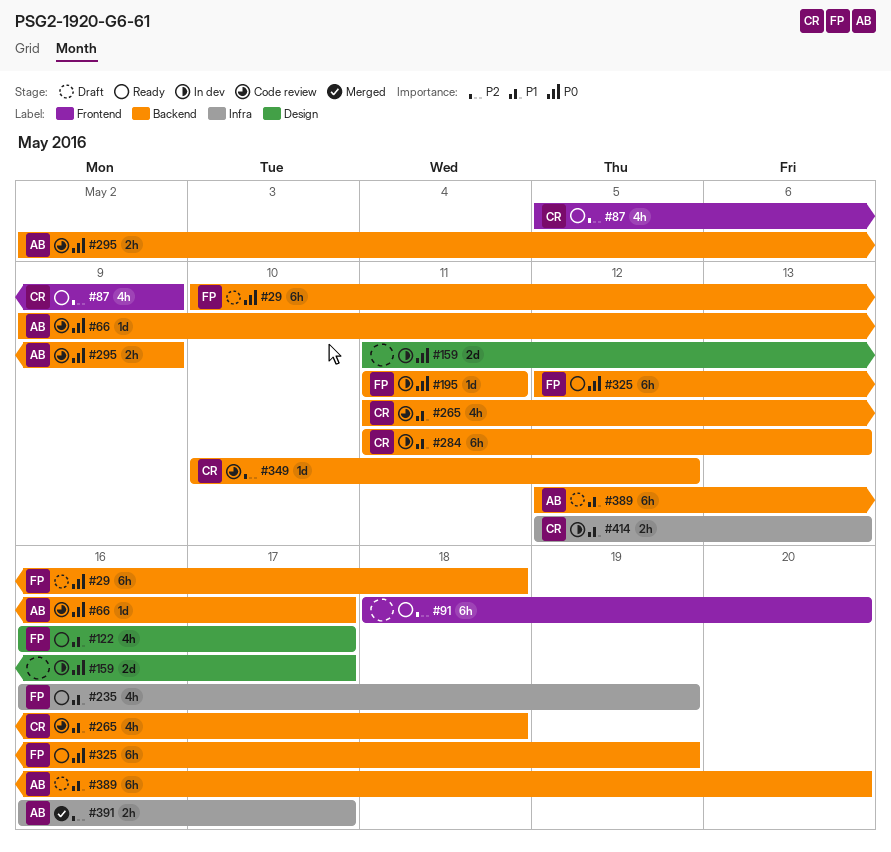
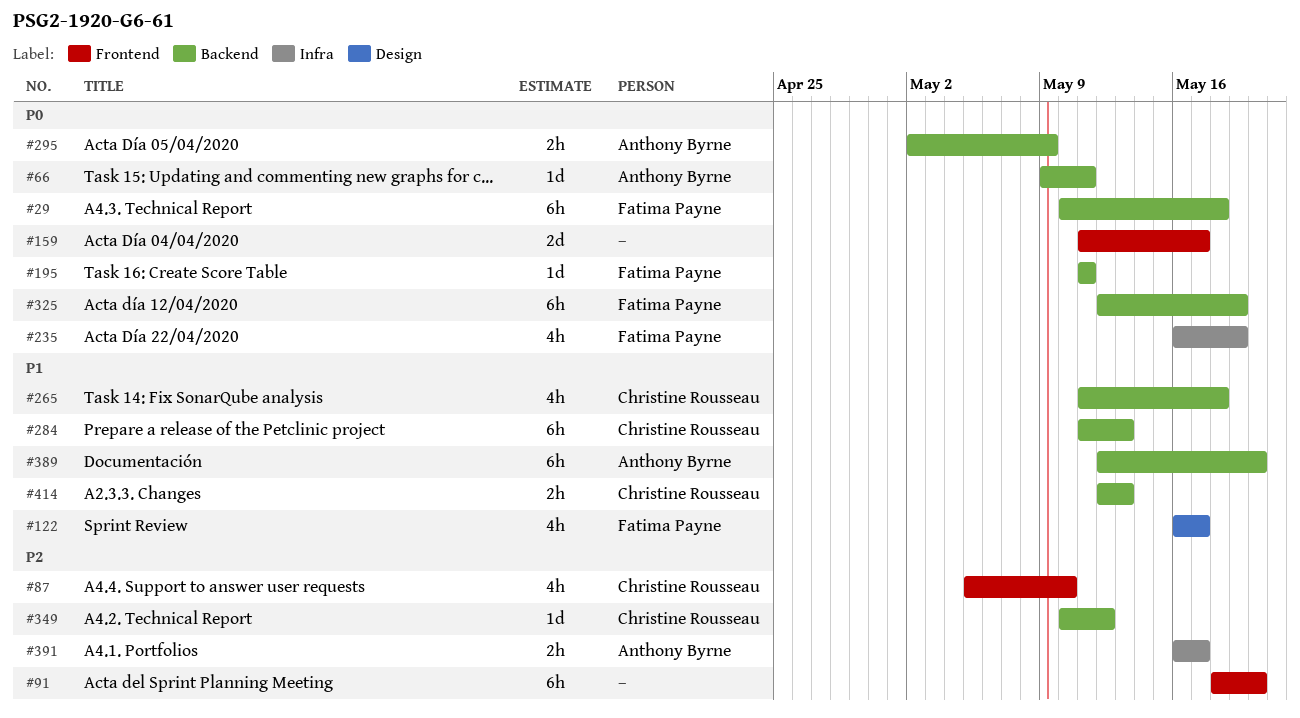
#66, due: May 17 -> May 11
#87, due: May 9 -> May 10
#159, label: Design -> Frontend
#235, priority: P1 -> P0
#414, label: Infra -> Backend

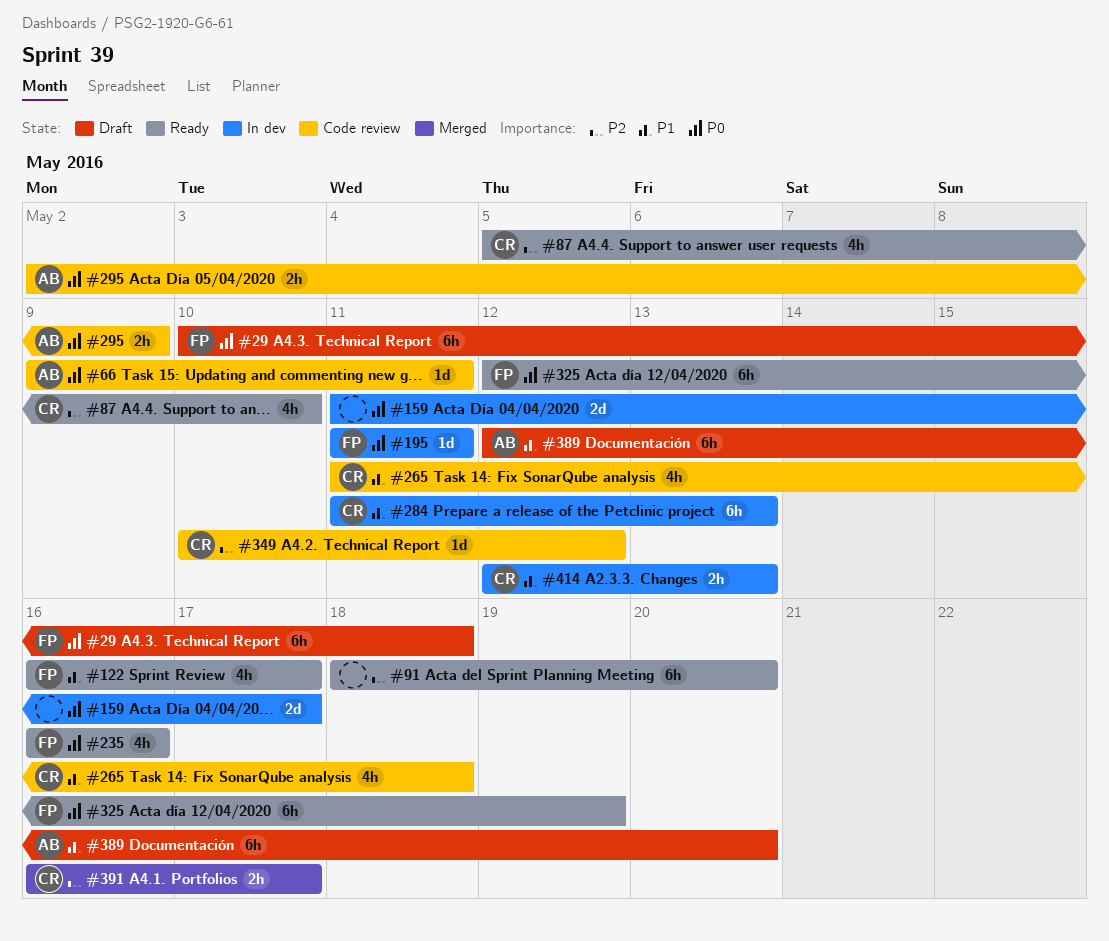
#235, due: May 19 -> May 16
#391, owner: Anthony Byrne -> Christine Rousseau

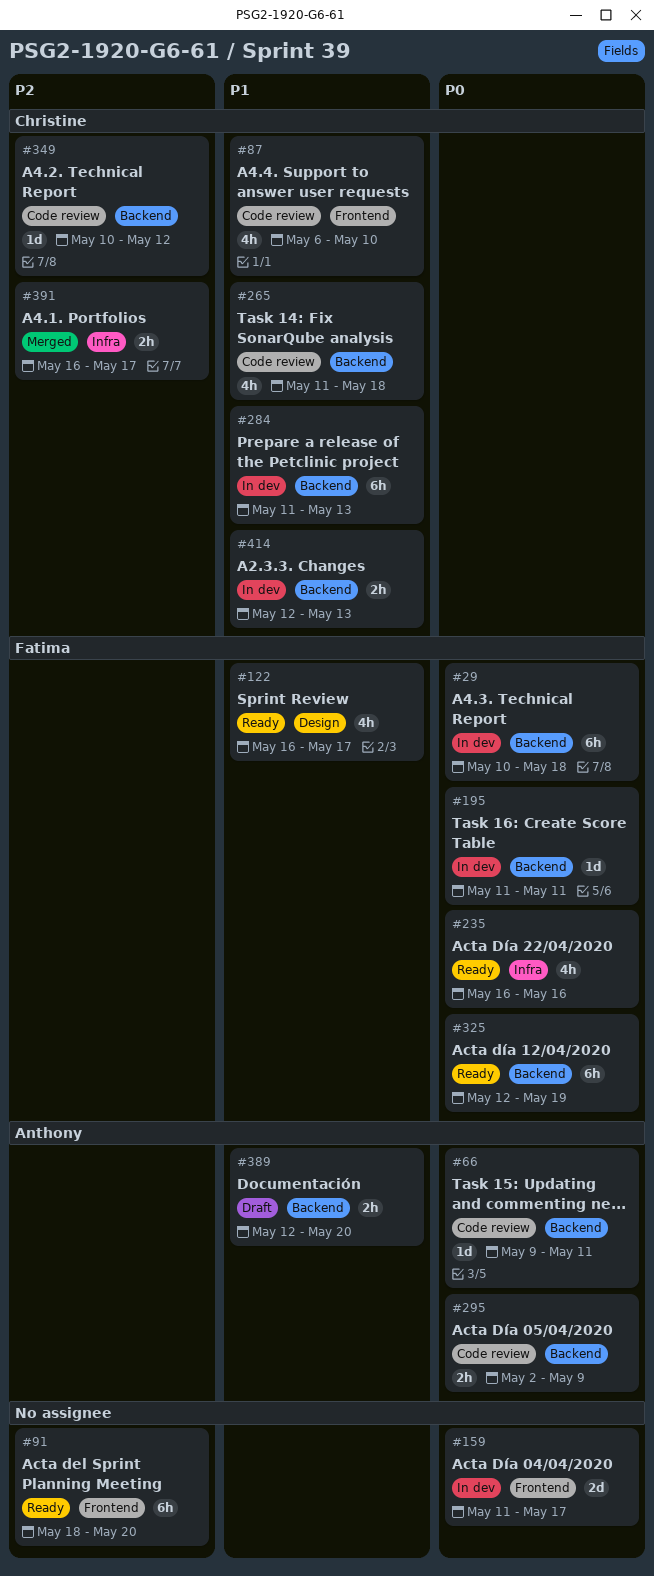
#29, status: Draft -> In dev
#87, status: Ready -> Code review
#87, priority: P2 -> P1
#87, start: May 5 -> May 6
#389, estimate: 6h -> 2h

